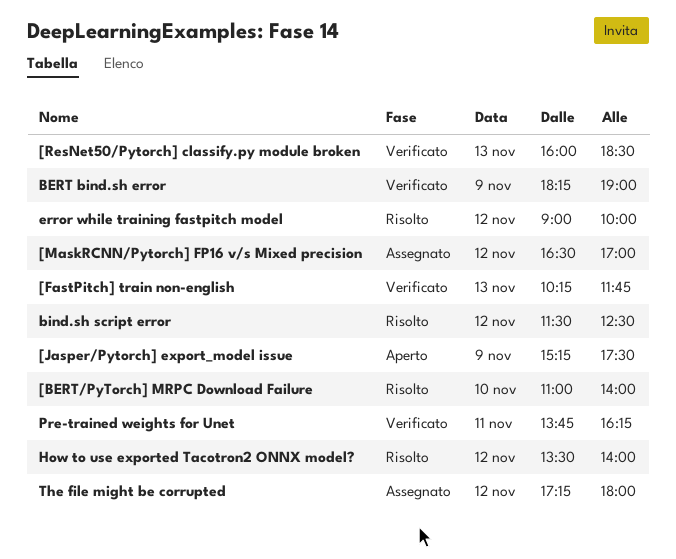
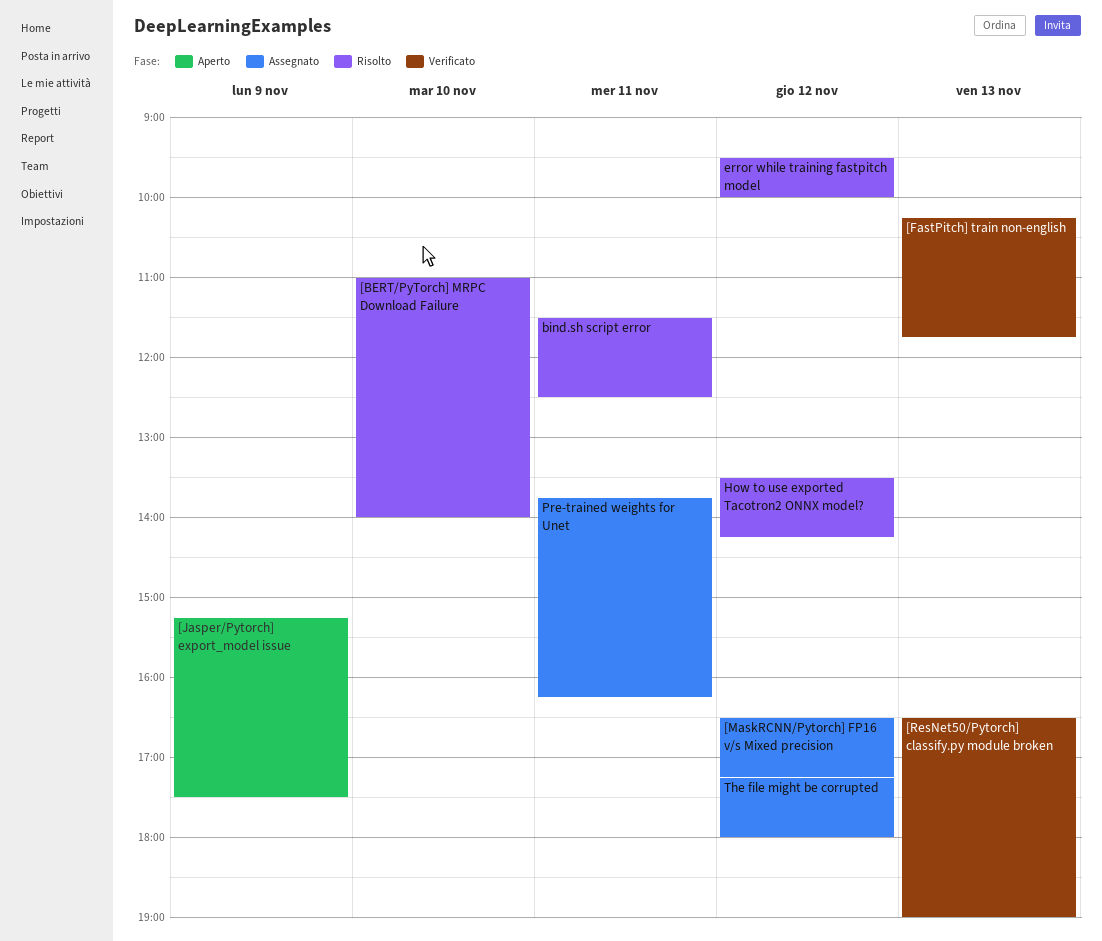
[MaskRCNN/Pytorch] FP16 v/s Mixed precision, ends: 17:00 -> 17:15
[ResNet50/Pytorch] classify.py module broken, begins: 16:00 -> 16:30
[ResNet50/Pytorch] classify.py module broken, ends: 18:30 -> 19:00
BERT bind.sh error: present -> none
bind.sh script error, day: Nov 12 -> Nov 11
error while training fastpitch model, begins: 09:00 -> 09:30
How to use exported Tacotron2 ONNX model?, ends: 14:00 -> 14:15
Pre-trained weights for Unet, status: Verificato -> Assegnato

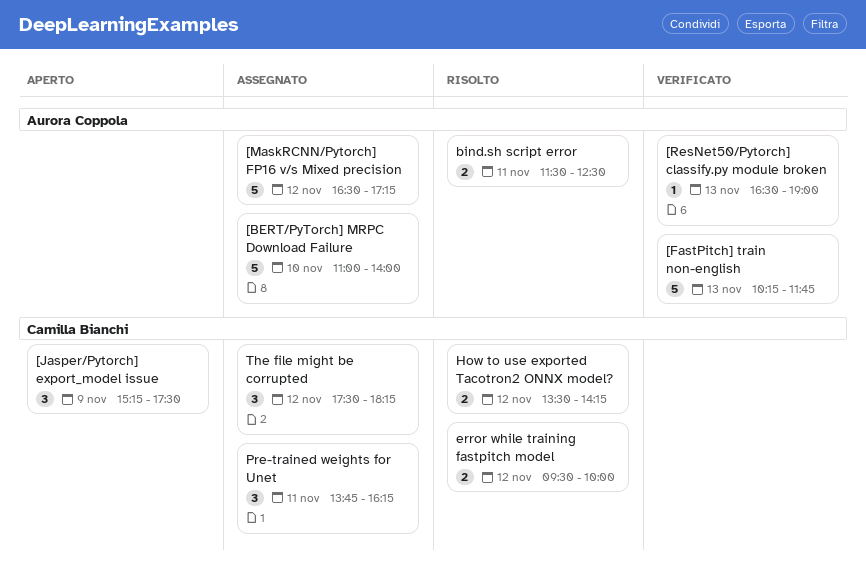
[BERT/PyTorch] MRPC Download Failure, status: Risolto -> Assegnato
The file might be corrupted, begins: 17:15 -> 17:30
The file might be corrupted, ends: 18:00 -> 18:15

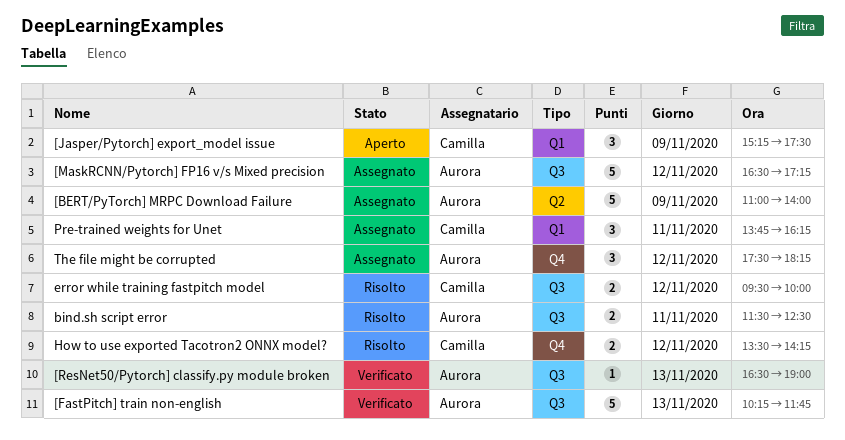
[BERT/PyTorch] MRPC Download Failure, day: Nov 10 -> Nov 9
The file might be corrupted, owner: Camilla Bianchi -> Aurora Coppola

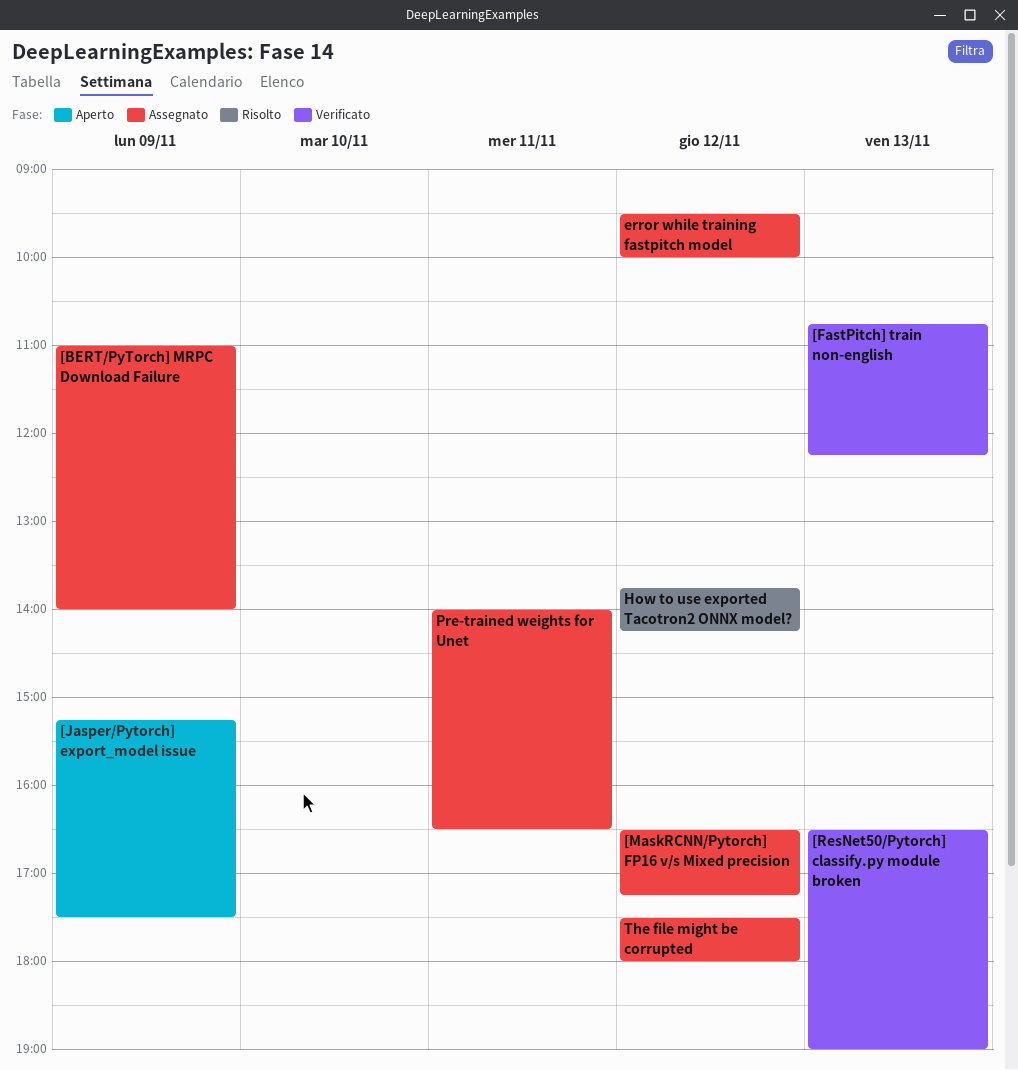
[FastPitch] train non-english, begins: 10:15 -> 10:45
[FastPitch] train non-english, ends: 11:45 -> 12:15
bind.sh script error: present -> none
error while training fastpitch model, status: Risolto -> Assegnato
How to use exported Tacotron2 ONNX model?, begins: 13:30 -> 13:45
Pre-trained weights for Unet, begins: 13:45 -> 14:00
Pre-trained weights for Unet, ends: 16:15 -> 16:30
The file might be corrupted, ends: 18:15 -> 18:00

